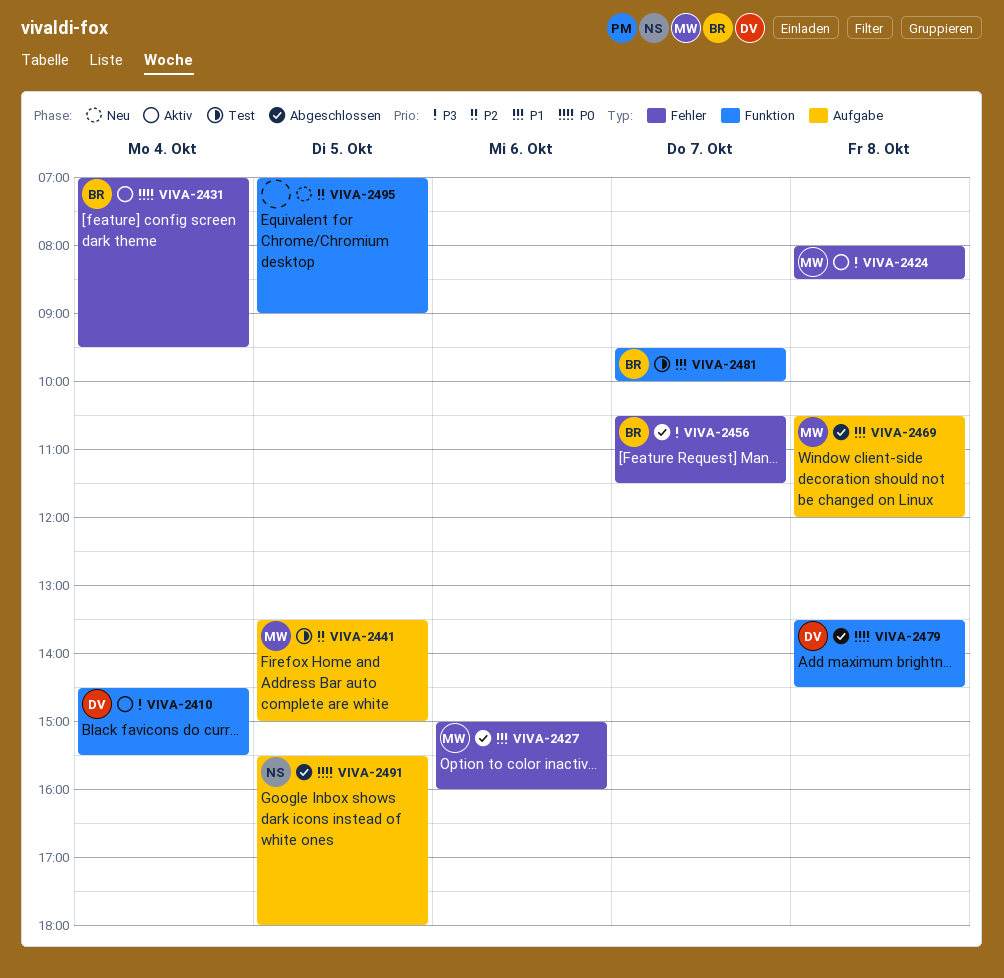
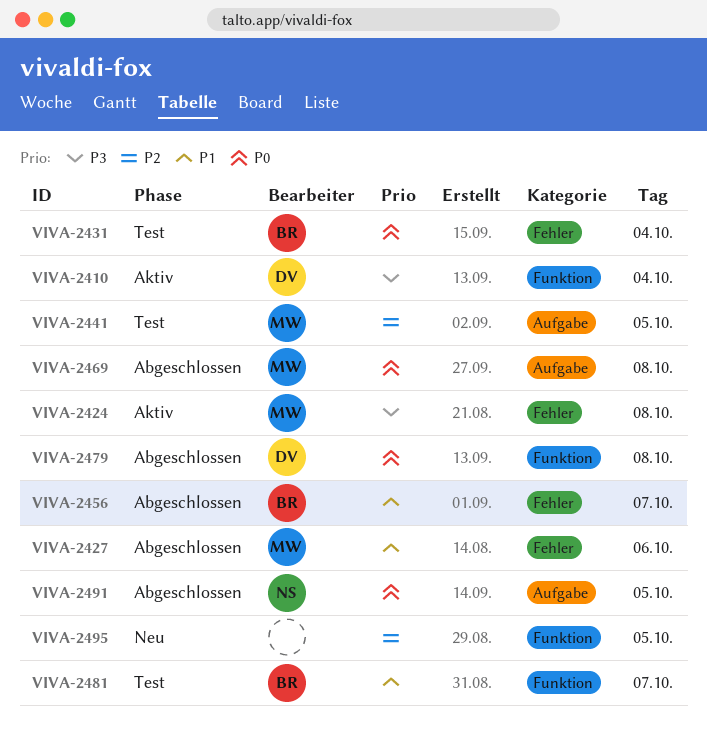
VIVA-2431, status: Aktiv -> Test
VIVA-2456, priority: P3 -> P1
VIVA-2469, priority: P1 -> P0

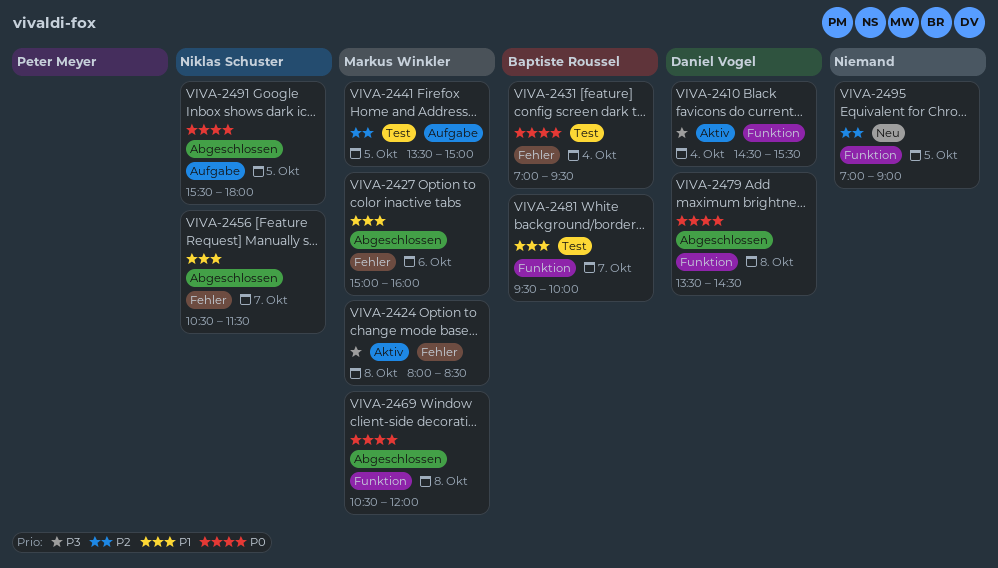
VIVA-2456, owner: Baptiste Roussel -> Niklas Schuster
VIVA-2469, label: Aufgabe -> Funktion

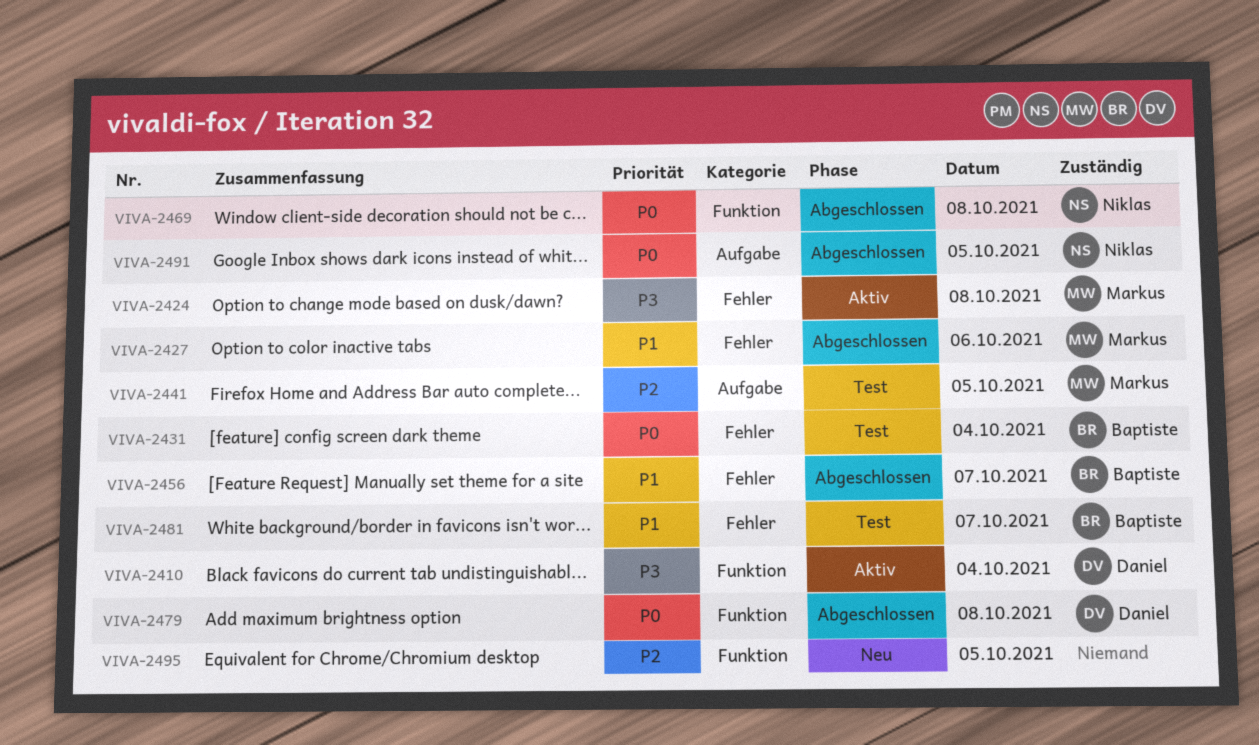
VIVA-2456, owner: Niklas Schuster -> Baptiste Roussel
VIVA-2469, owner: Markus Winkler -> Niklas Schuster
VIVA-2481, label: Funktion -> Fehler

